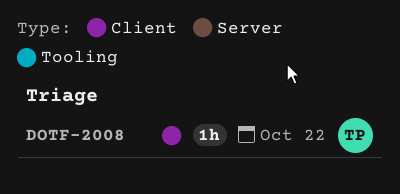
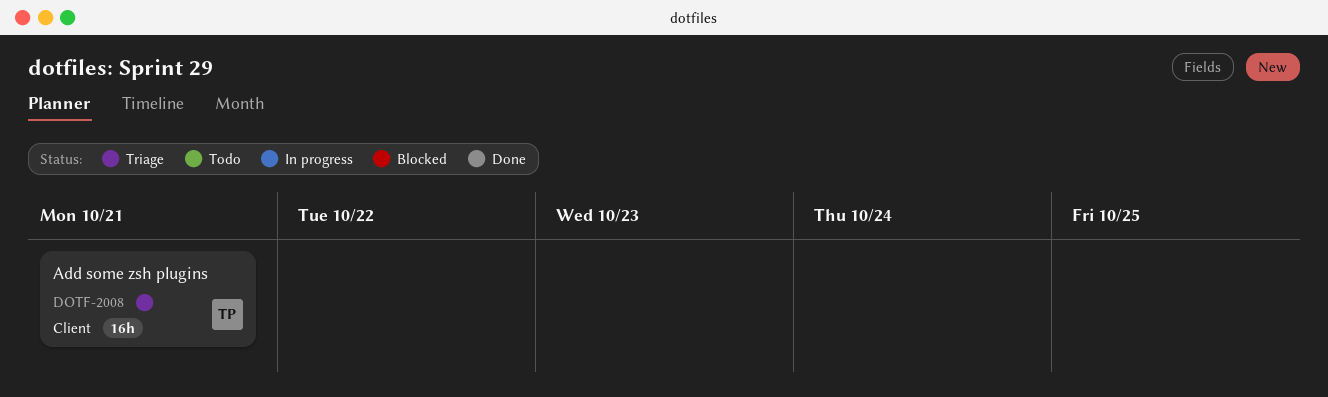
DOTF-2008, estimate: 1h -> 16h
DOTF-2008, due: Oct 22 -> Oct 21

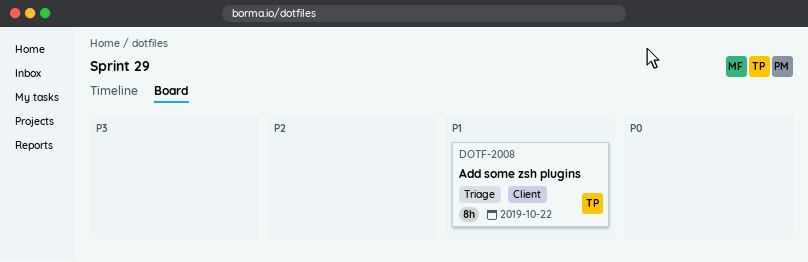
DOTF-2008, estimate: 16h -> 8h
DOTF-2008, due: Oct 21 -> Oct 22

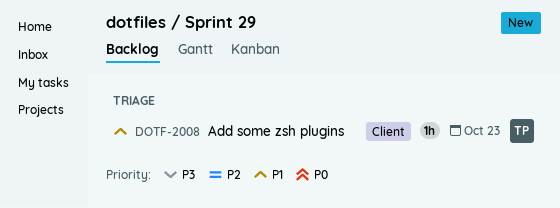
DOTF-2008, estimate: 8h -> 1h
DOTF-2008, due: Oct 22 -> Oct 23

